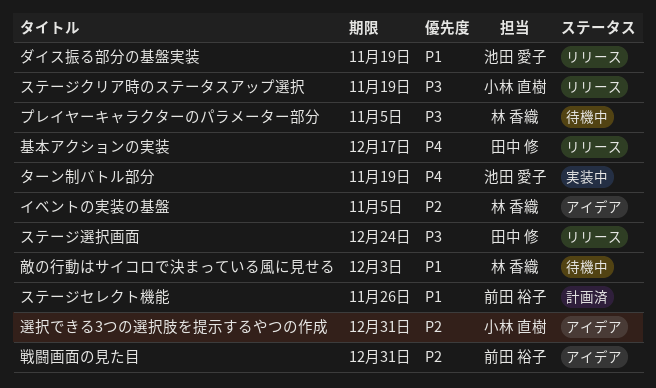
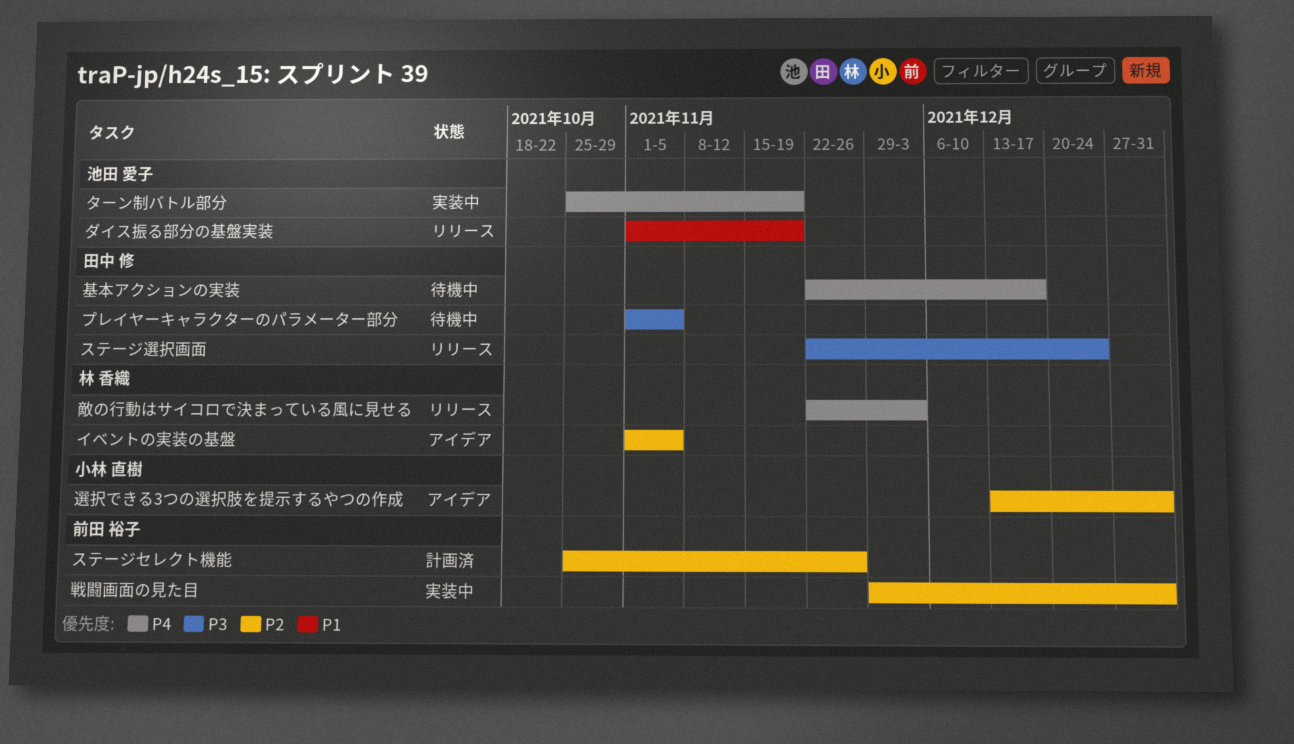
ステージクリア時のステータスアップ選択: present -> none
ステージセレクト機能, priority: P1 -> P2
プレイヤーキャラクターのパラメーター部分, owner: 林 香織 -> 田中 修
基本アクションの実装, status: リリース -> 待機中
戦闘画面の見た目, status: アイデア -> 実装中
敵の行動はサイコロで決まっている風に見せる, status: 待機中 -> リリース
敵の行動はサイコロで決まっている風に見せる, priority: P1 -> P4

